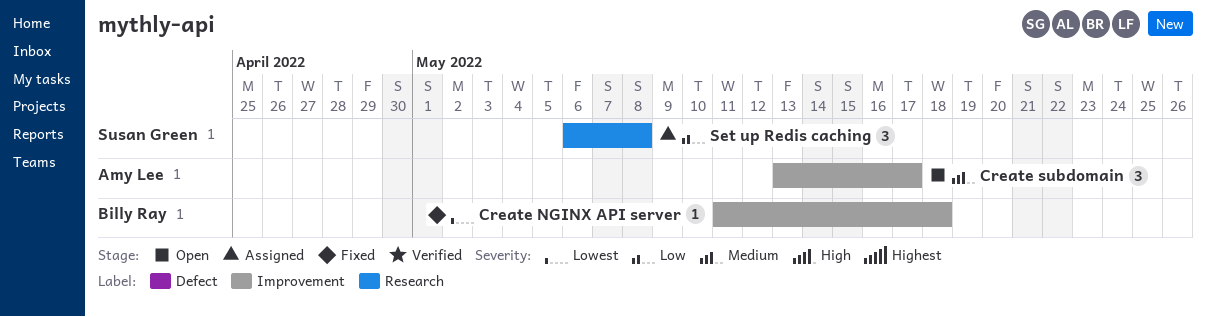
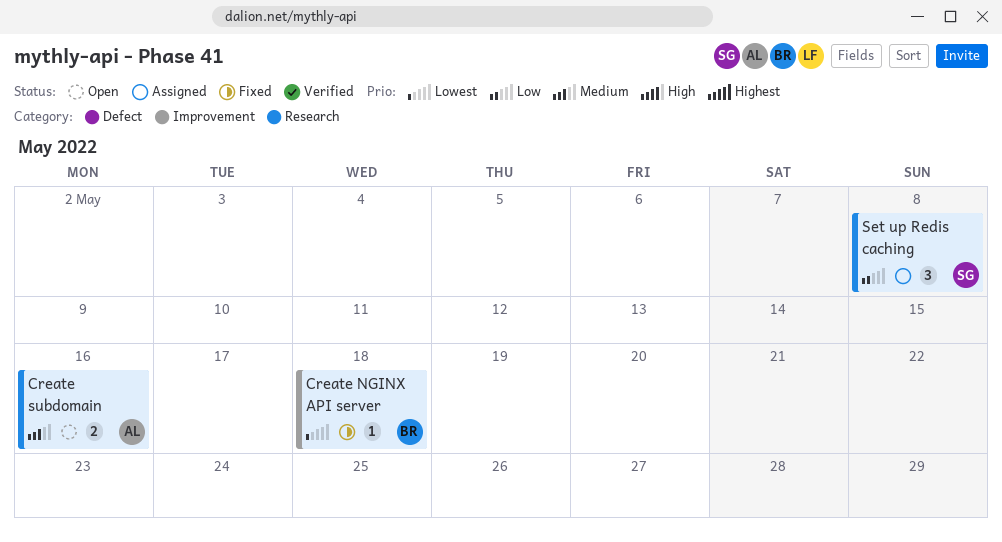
Create subdomain, label: Improvement -> Research
Create subdomain, estimate: 3 -> 2
Create subdomain, due: May 17 -> May 16

